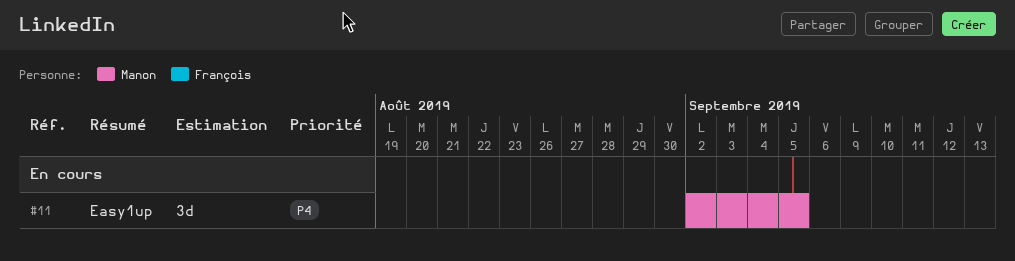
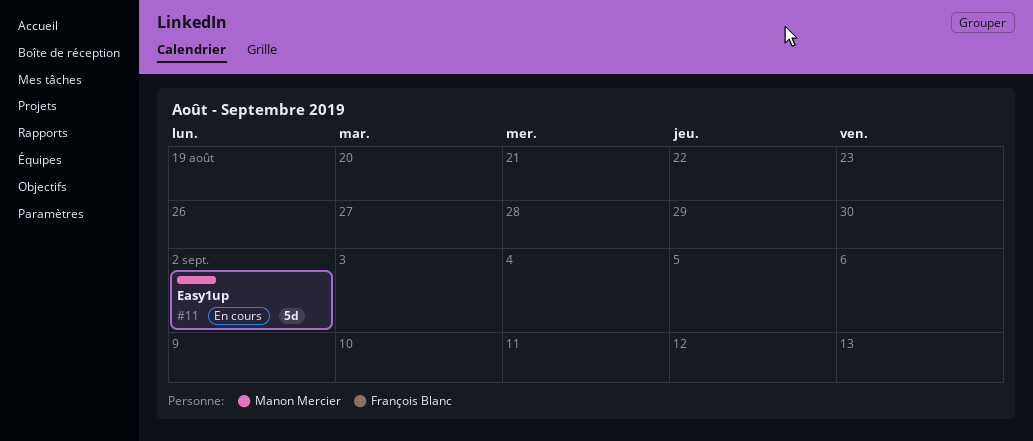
#11, estimate: 3d -> 5d
#11, due: Sep 5 -> Sep 2

